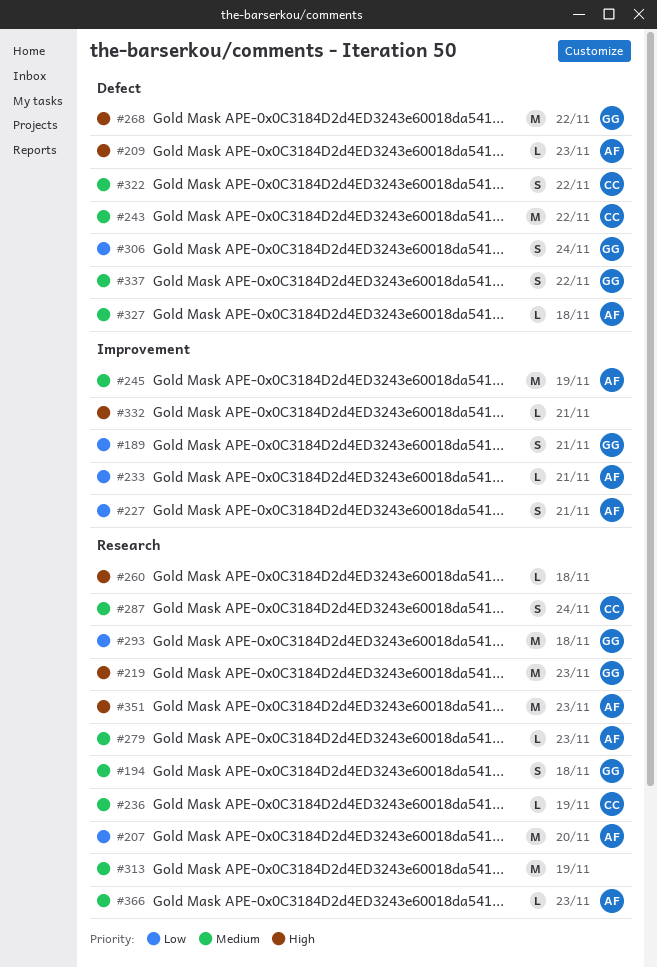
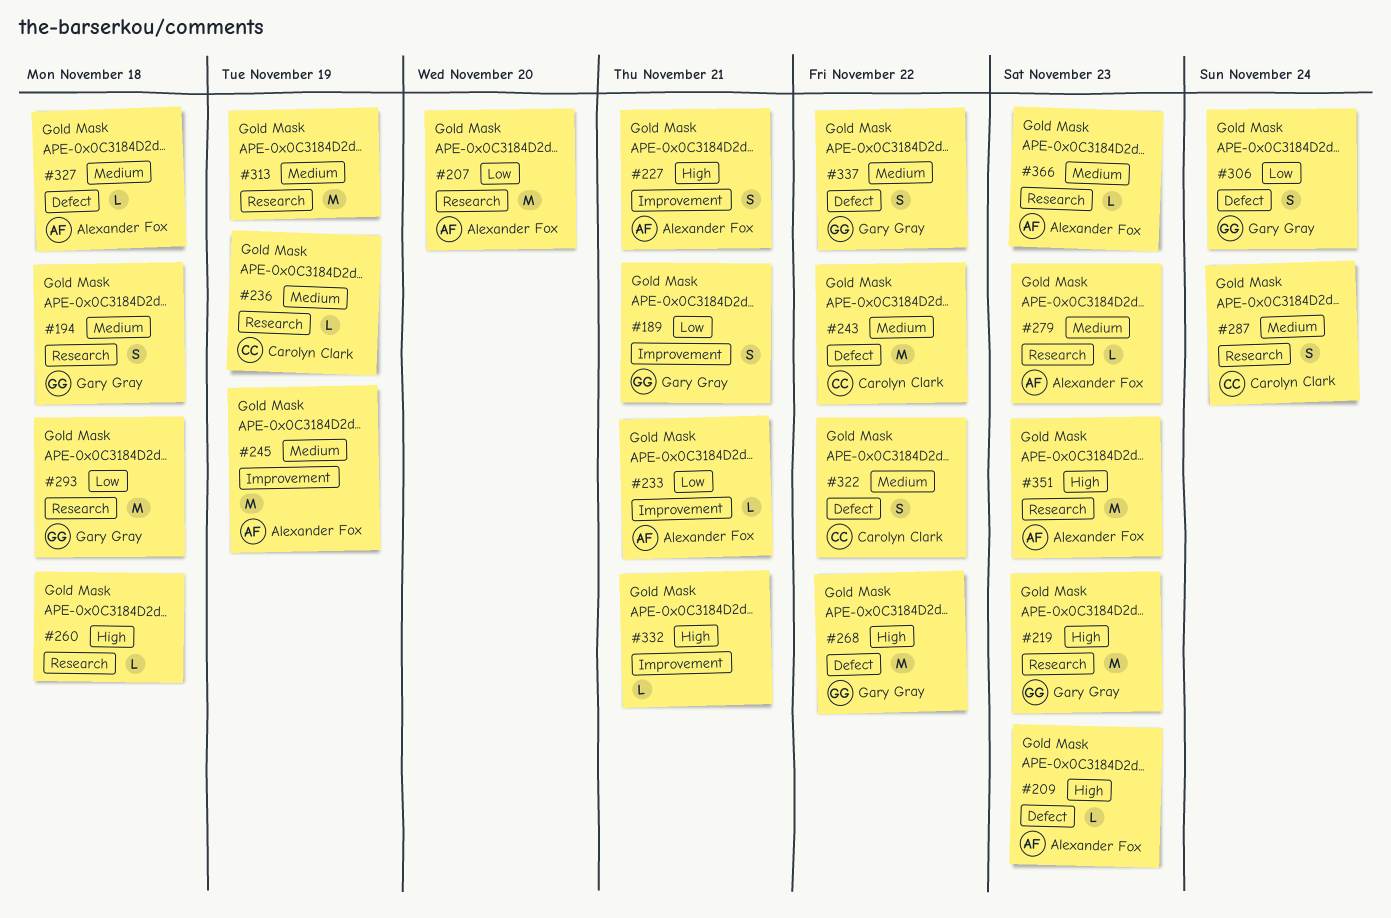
#227, priority: Low -> High

